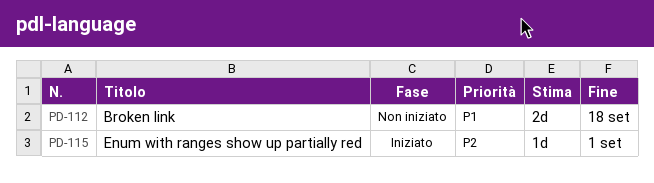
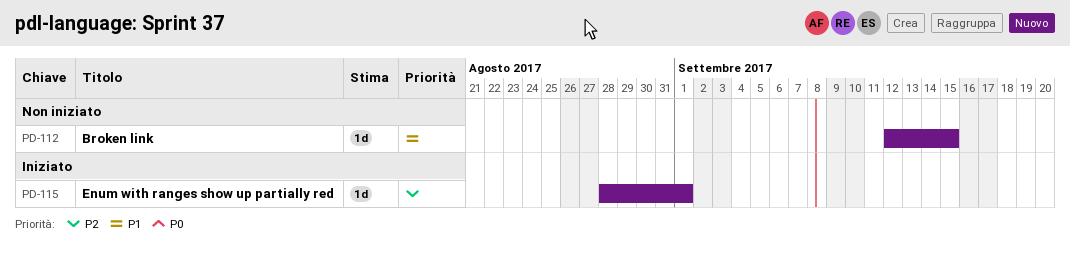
PD-112, estimate: 2d -> 1d
PD-112, due: Sep 18 -> Sep 15

